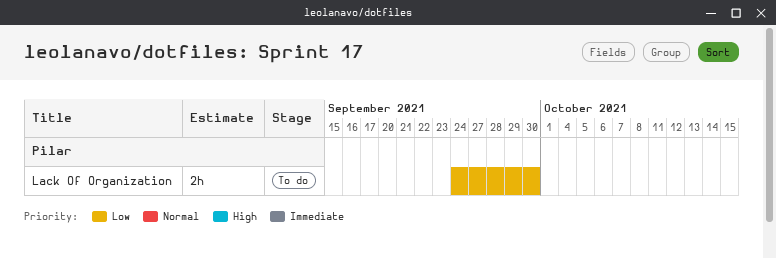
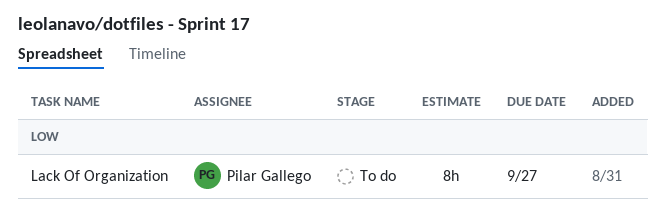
Lack Of Organization, estimate: 2h -> 8h
Lack Of Organization, due: Sep 30 -> Sep 27

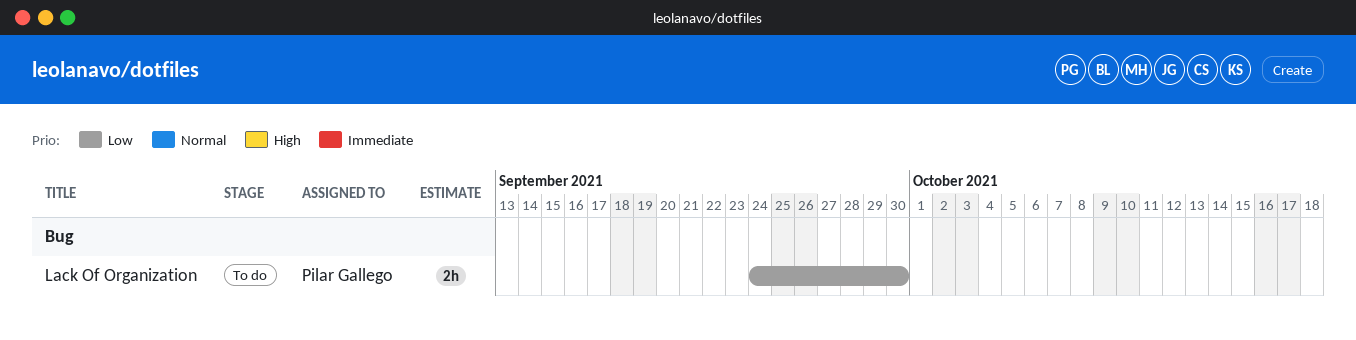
Lack Of Organization, estimate: 8h -> 2h
Lack Of Organization, due: Sep 27 -> Sep 30

